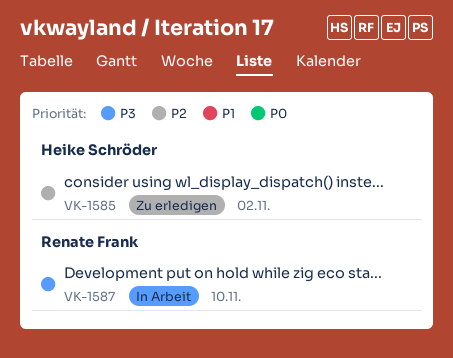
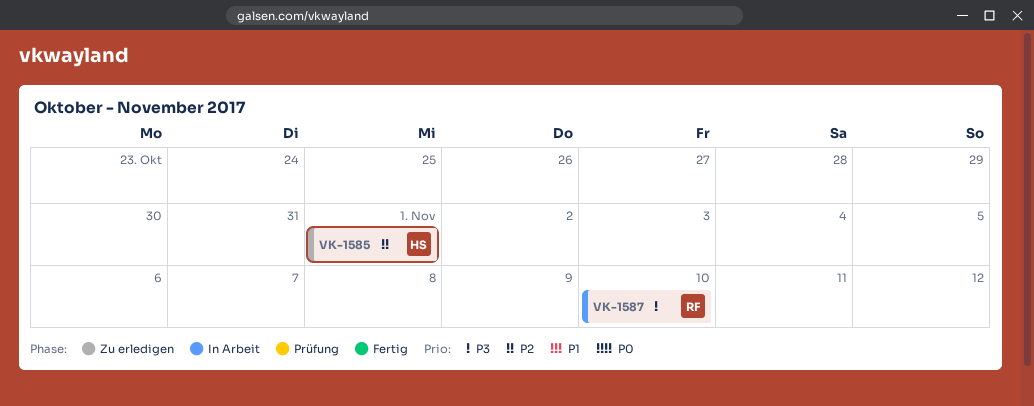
VK-1585, due: Nov 2 -> Nov 1

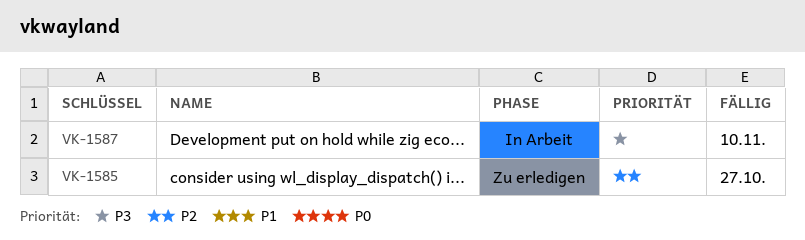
VK-1585, due: Nov 1 -> Oct 27

